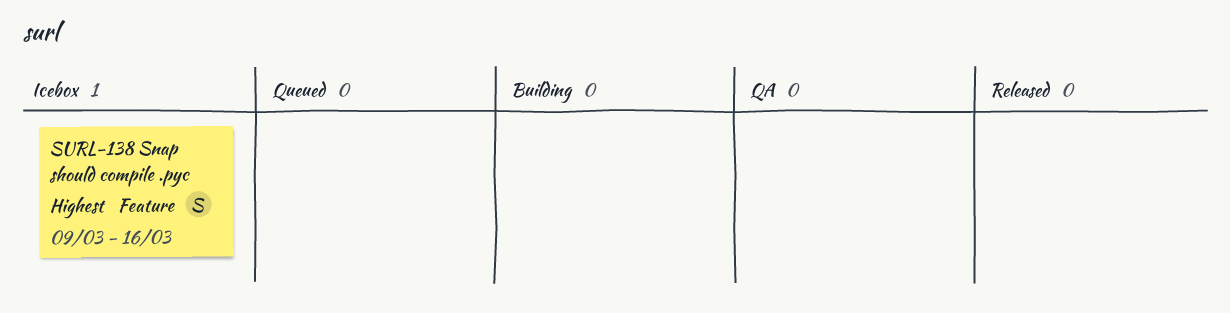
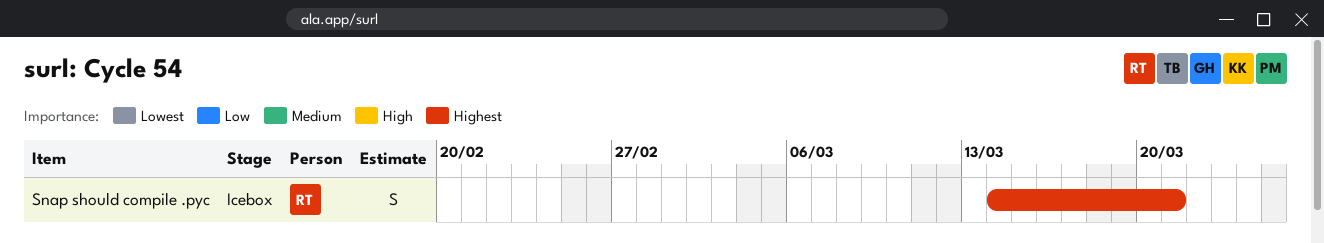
Snap should compile .pyc, start: Mar 9 -> Mar 14
Snap should compile .pyc, due: Mar 16 -> Mar 21

